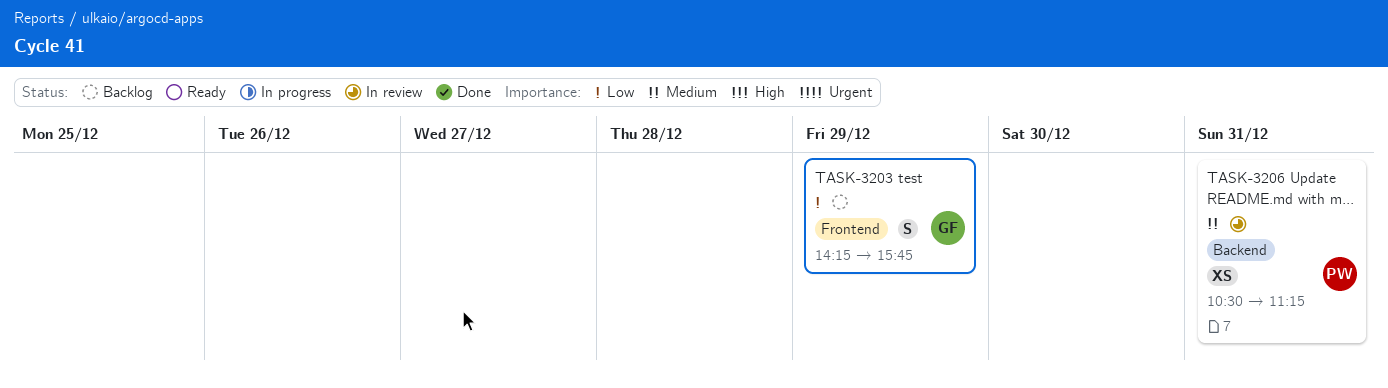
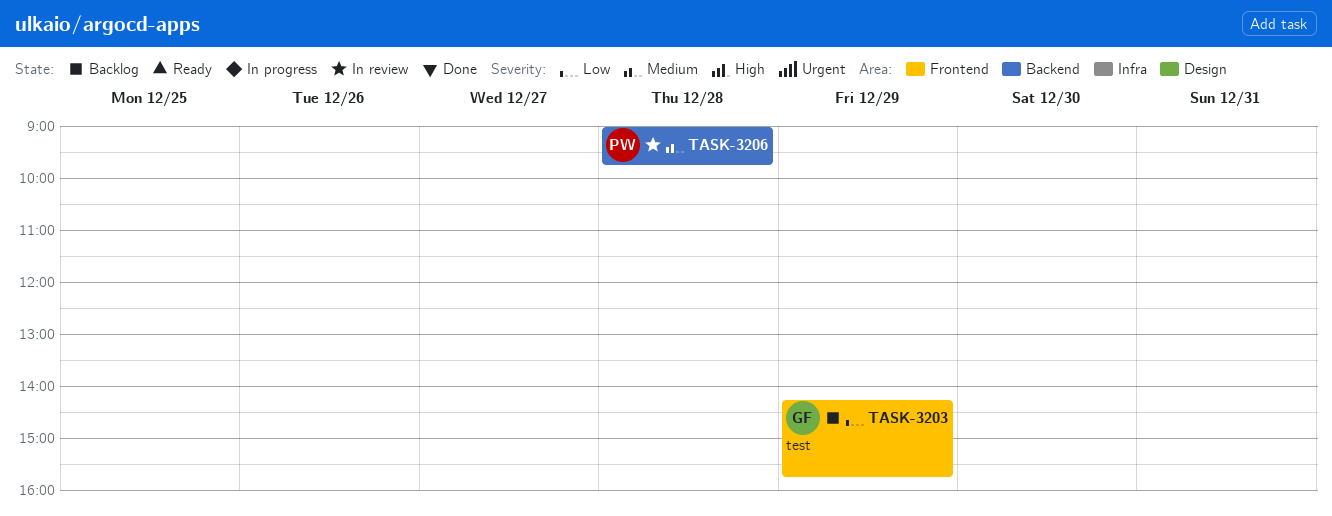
TASK-3206, day: Dec 31 -> Dec 28
TASK-3206, begins: 10:30 -> 09:00
TASK-3206, ends: 11:15 -> 09:45

